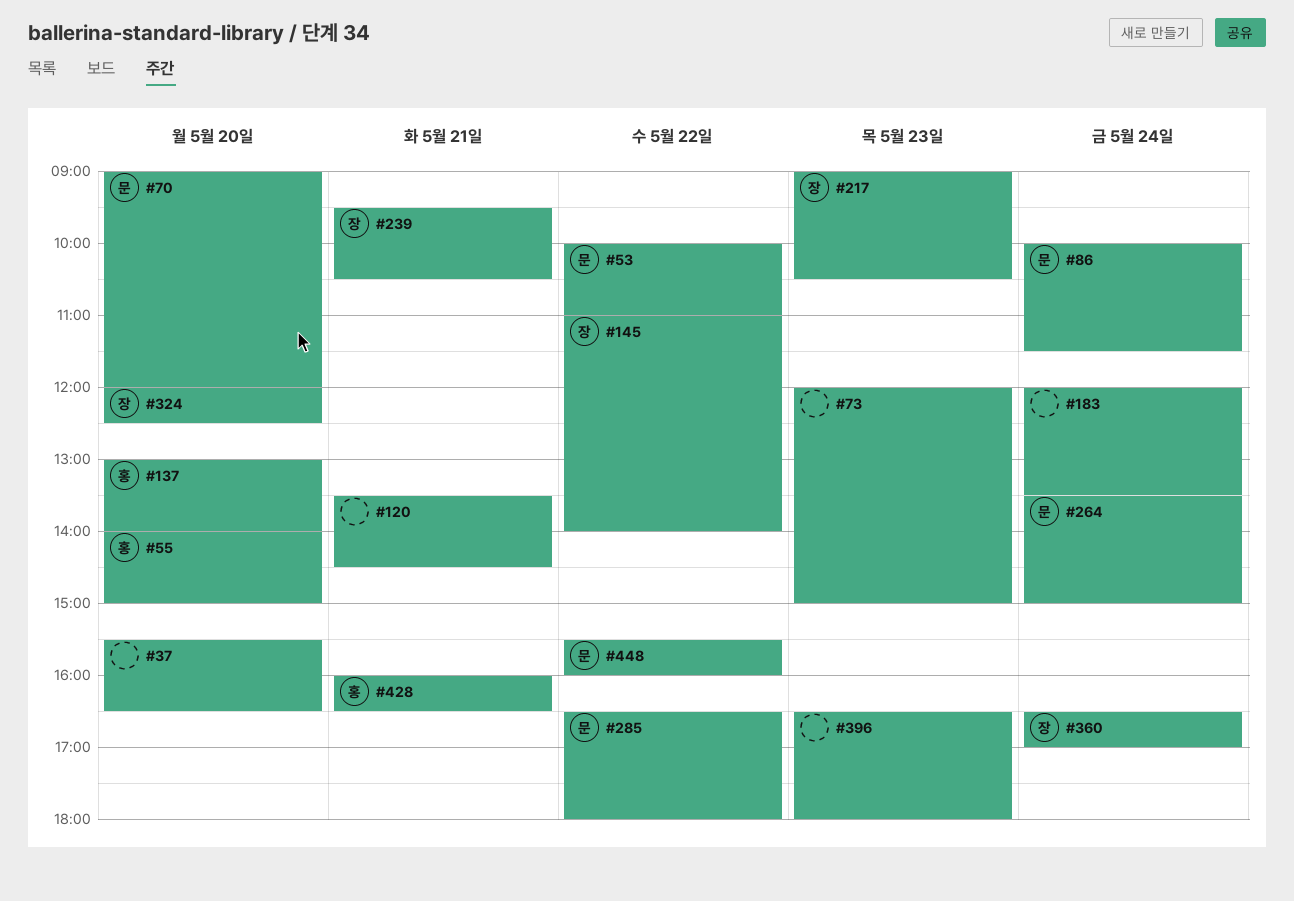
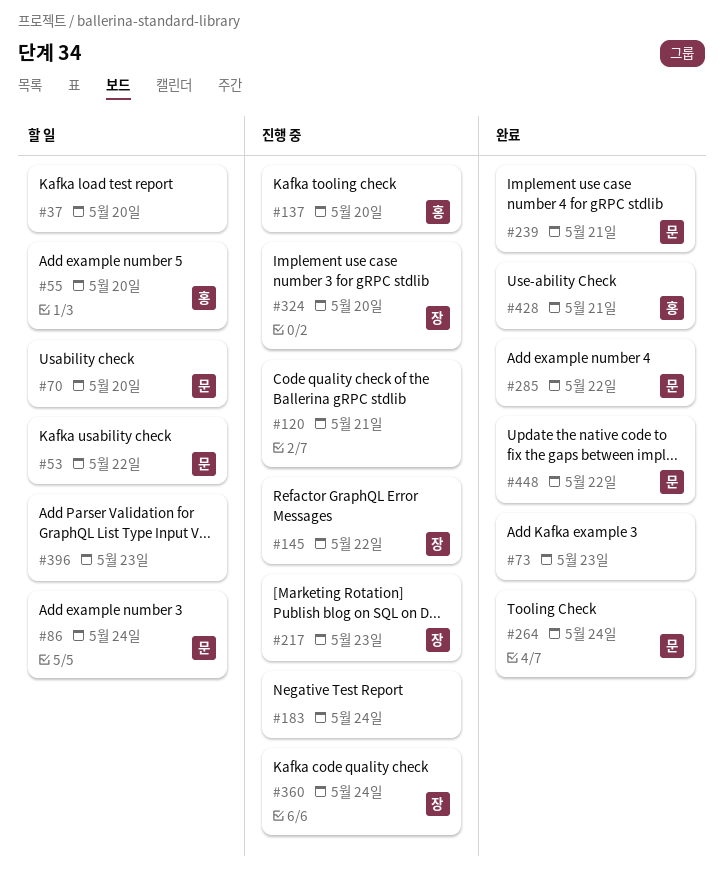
#239, owner: 장 -> 문

